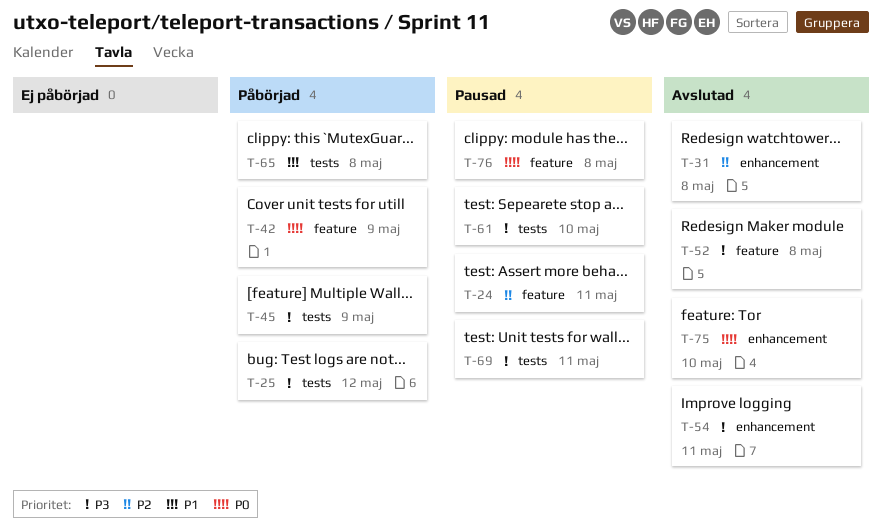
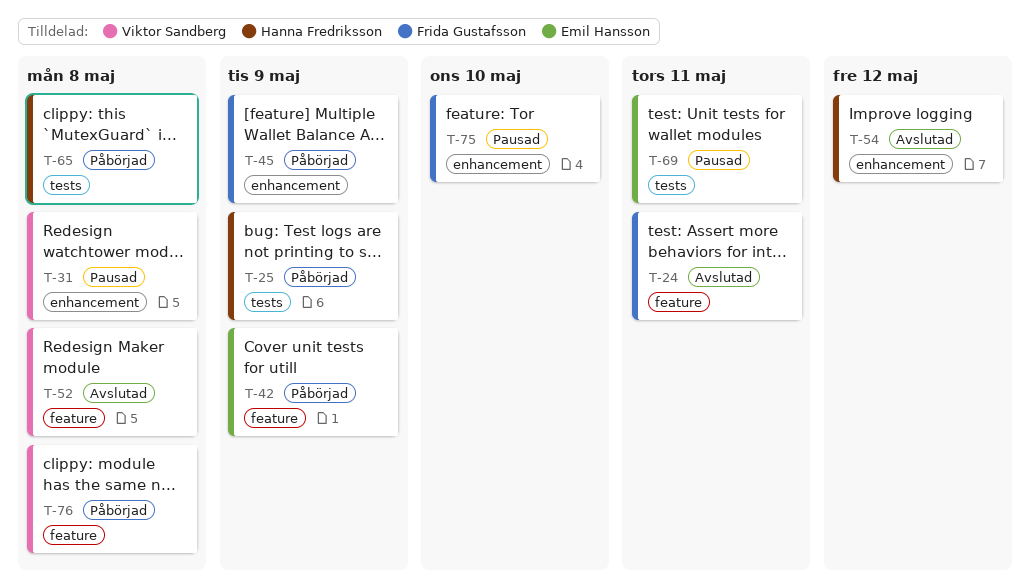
T-24, status: Pausad -> Avslutad
T-25, due: May 12 -> May 9
T-31, status: Avslutad -> Pausad
T-45, label: tests -> enhancement
T-54, due: May 11 -> May 12
T-61: present -> none
T-75, status: Avslutad -> Pausad
T-76, status: Pausad -> Påbörjad

